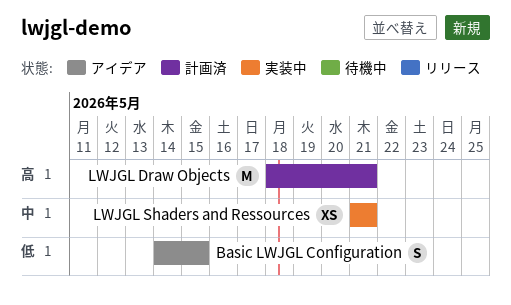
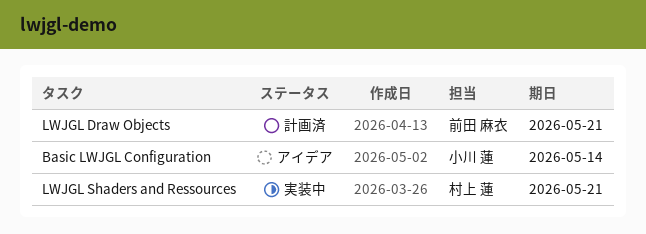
Basic LWJGL Configuration, due: May 15 -> May 14

